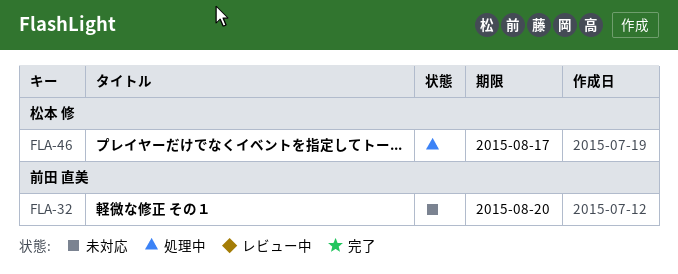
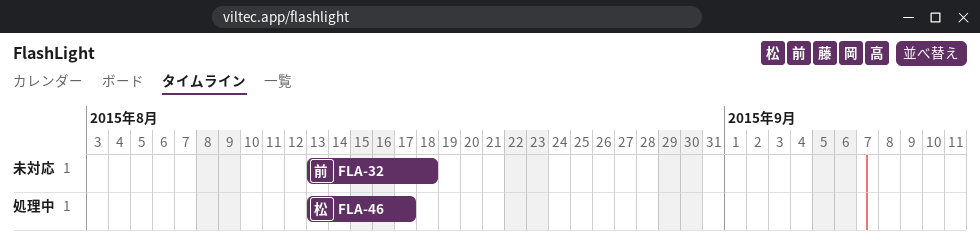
FLA-32, due: Aug 20 -> Aug 18

